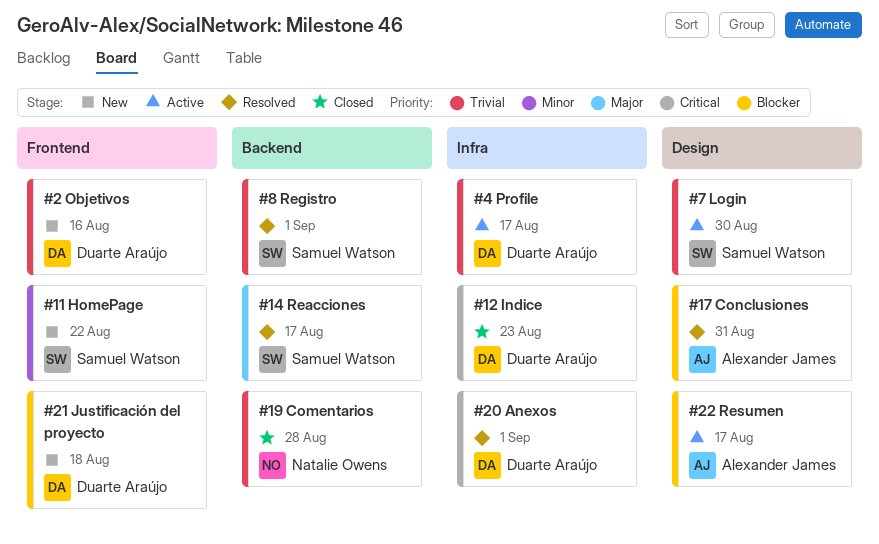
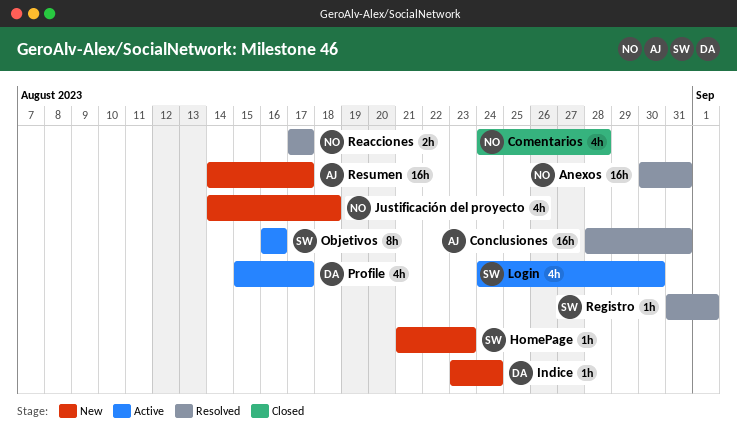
Anexos, owner: Duarte Araújo -> Natalie Owens
Anexos, due: Sep 1 -> Aug 31
HomePage, due: Aug 22 -> Aug 23
Indice, status: Closed -> New
Indice, due: Aug 23 -> Aug 24
Justificación del proyecto, owner: Duarte Araújo -> Natalie Owens
Objetivos, status: New -> Active
Objetivos, owner: Duarte Araújo -> Samuel Watson
Reacciones, owner: Samuel Watson -> Natalie Owens
Resumen, status: Active -> New

